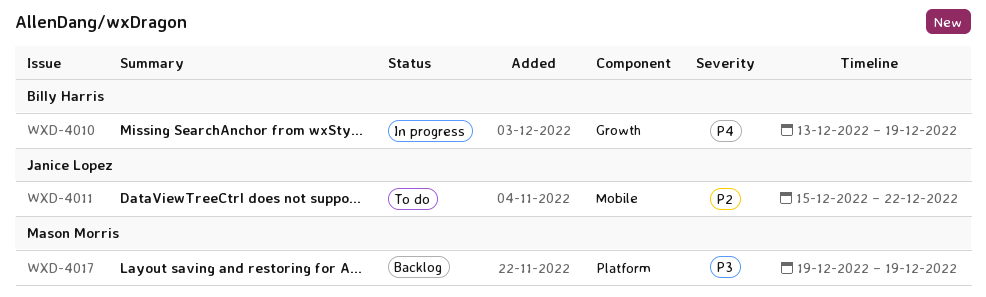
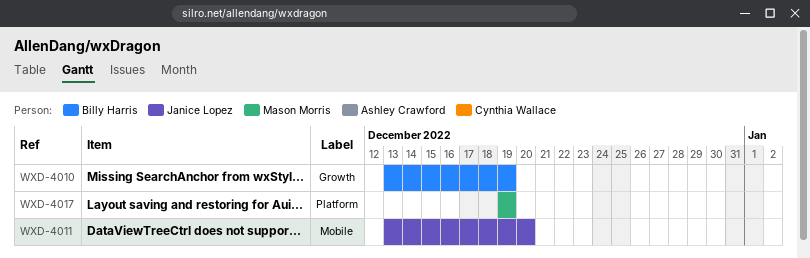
WXD-4011, start: Dec 15 -> Dec 13
WXD-4011, due: Dec 22 -> Dec 20

